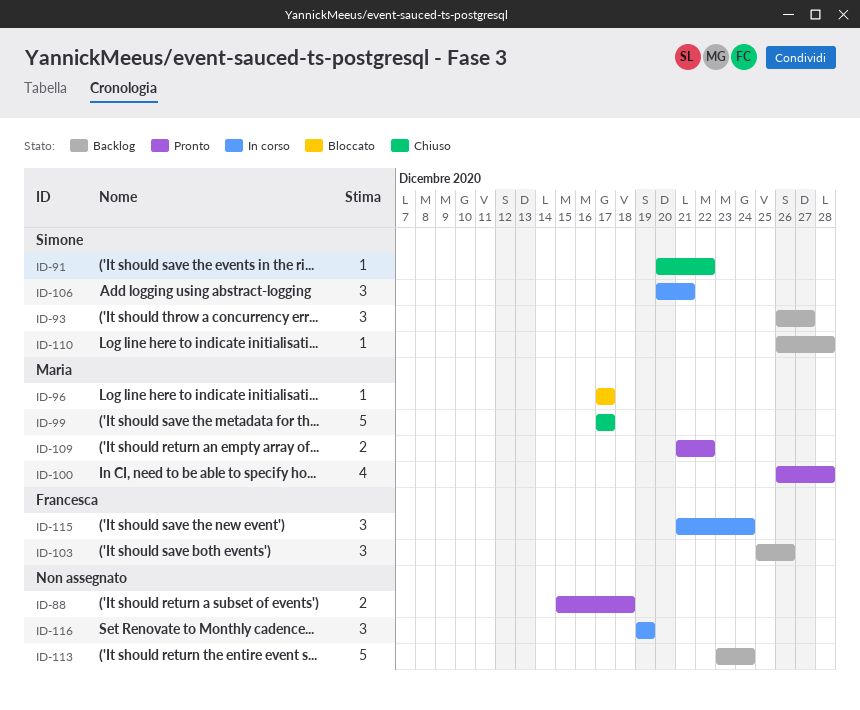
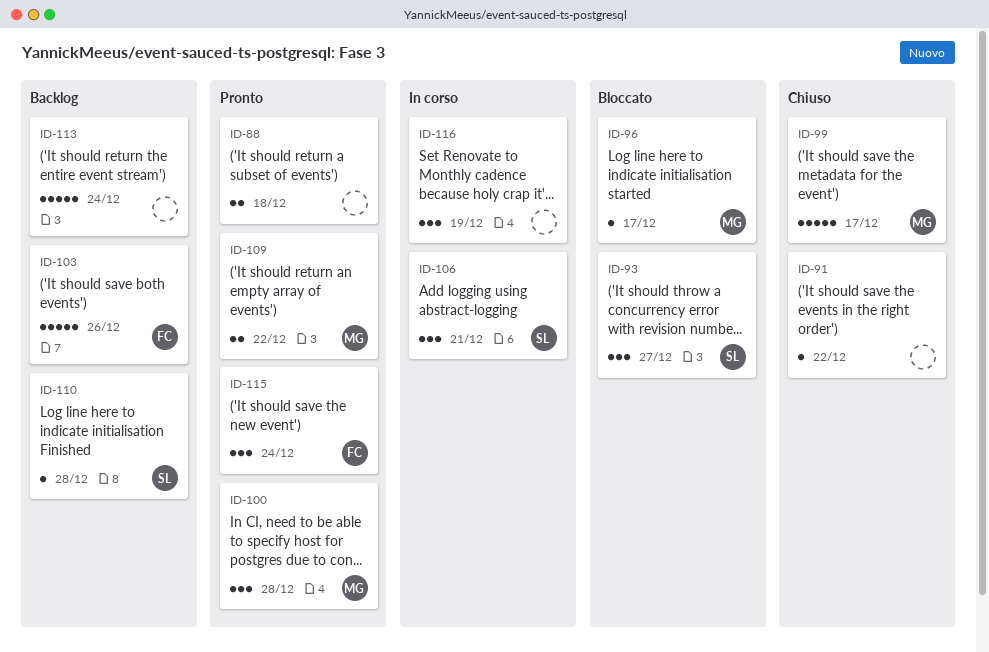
ID-91, owner: Simone -> none
ID-93, status: Backlog -> Bloccato
ID-100, estimate: 4 -> 3
ID-103, estimate: 3 -> 5
ID-115, status: In corso -> Pronto

